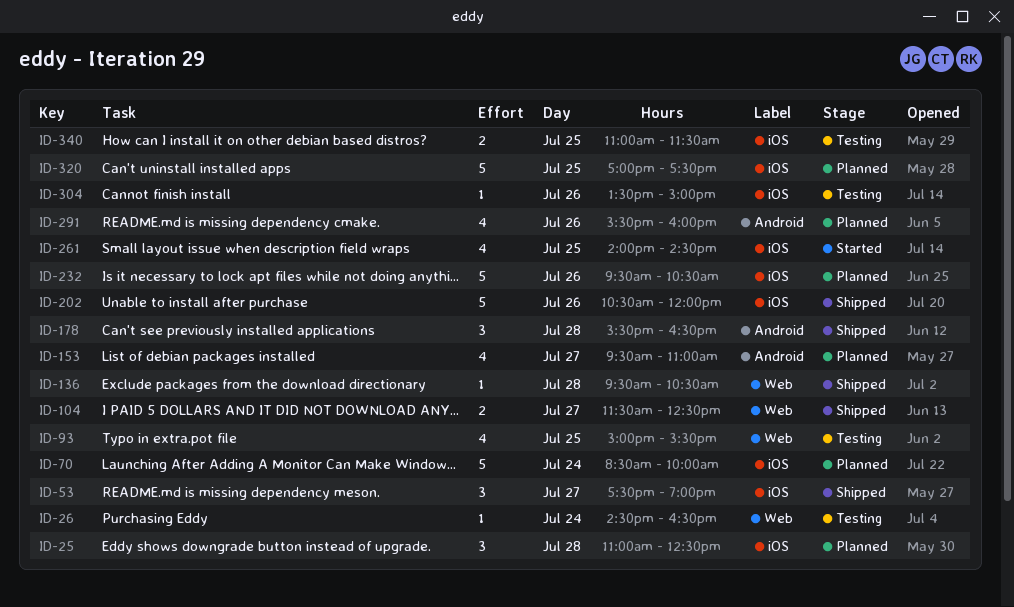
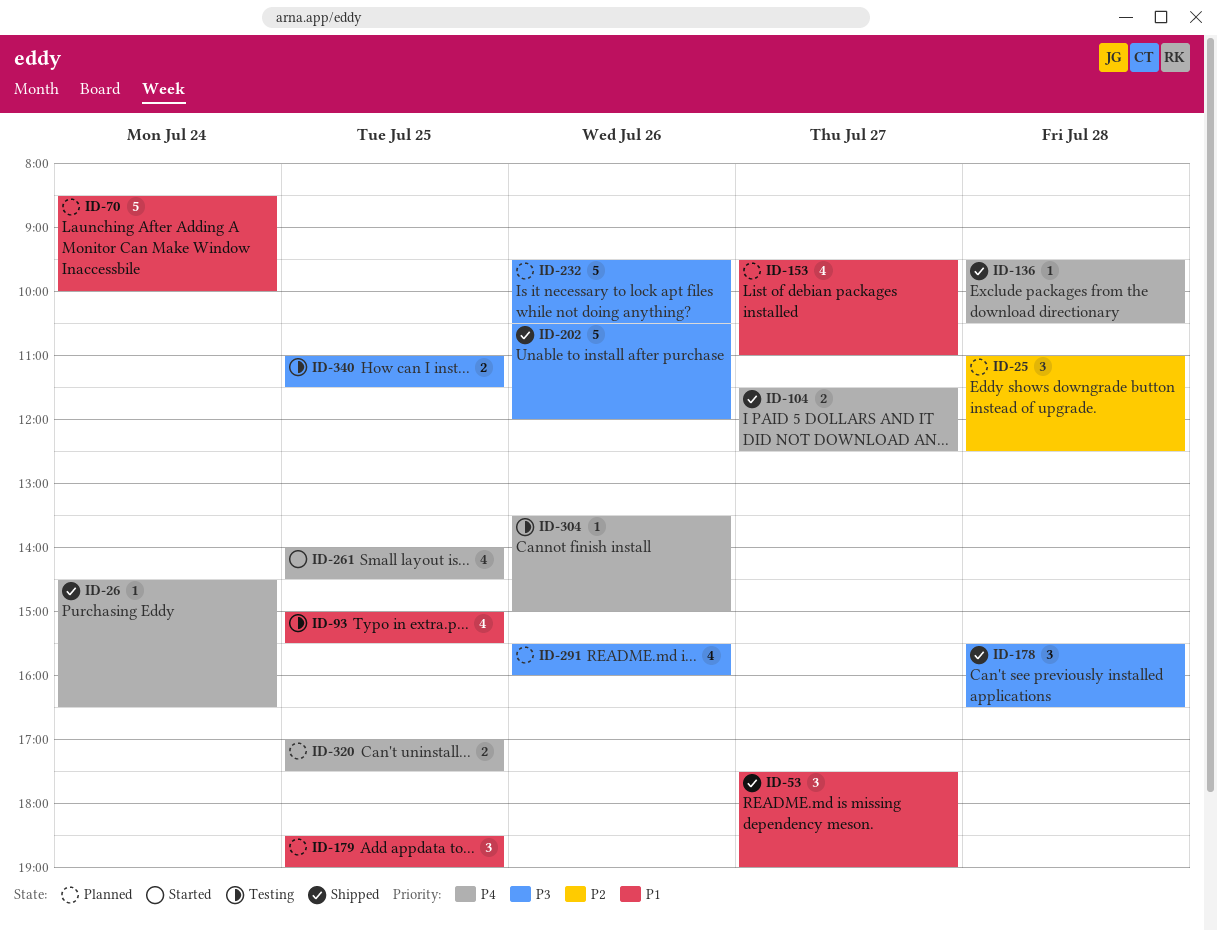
ID-26, status: Testing -> Shipped
ID-179: none -> present
ID-320, estimate: 5 -> 2

